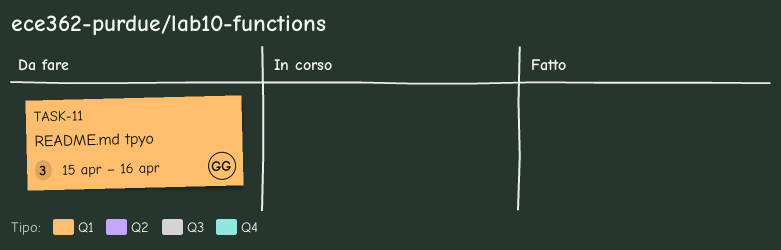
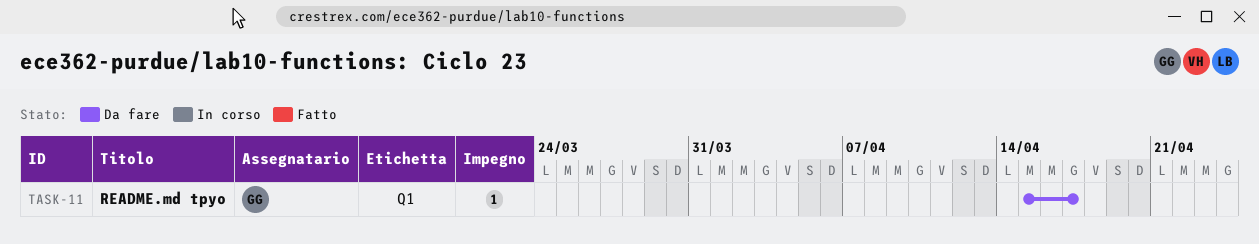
TASK-11, estimate: 3 -> 1
TASK-11, due: Apr 16 -> Apr 17

